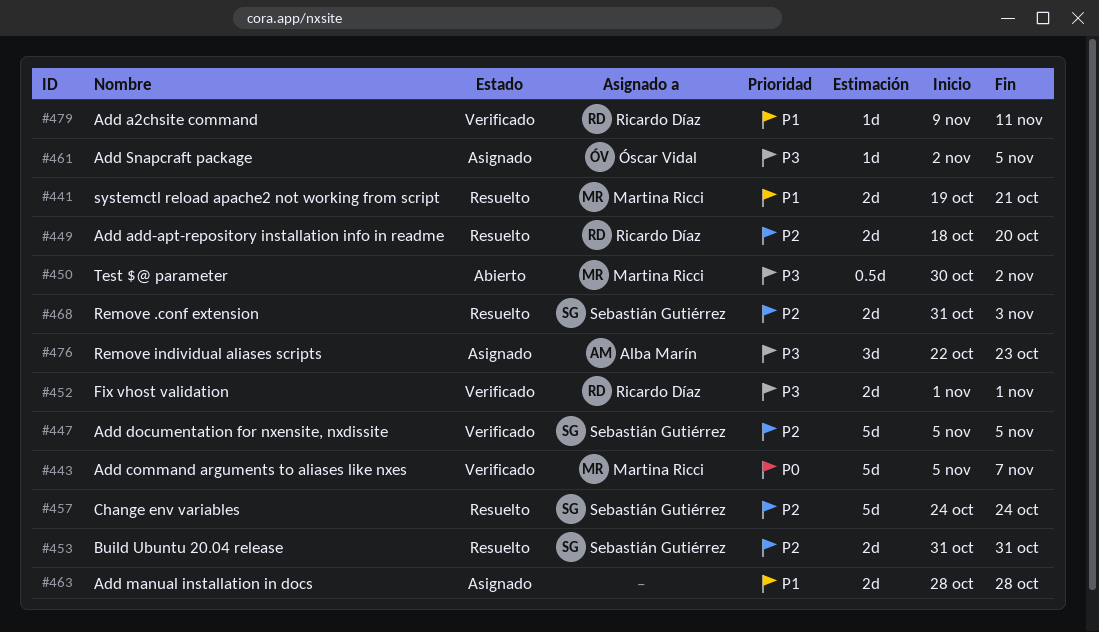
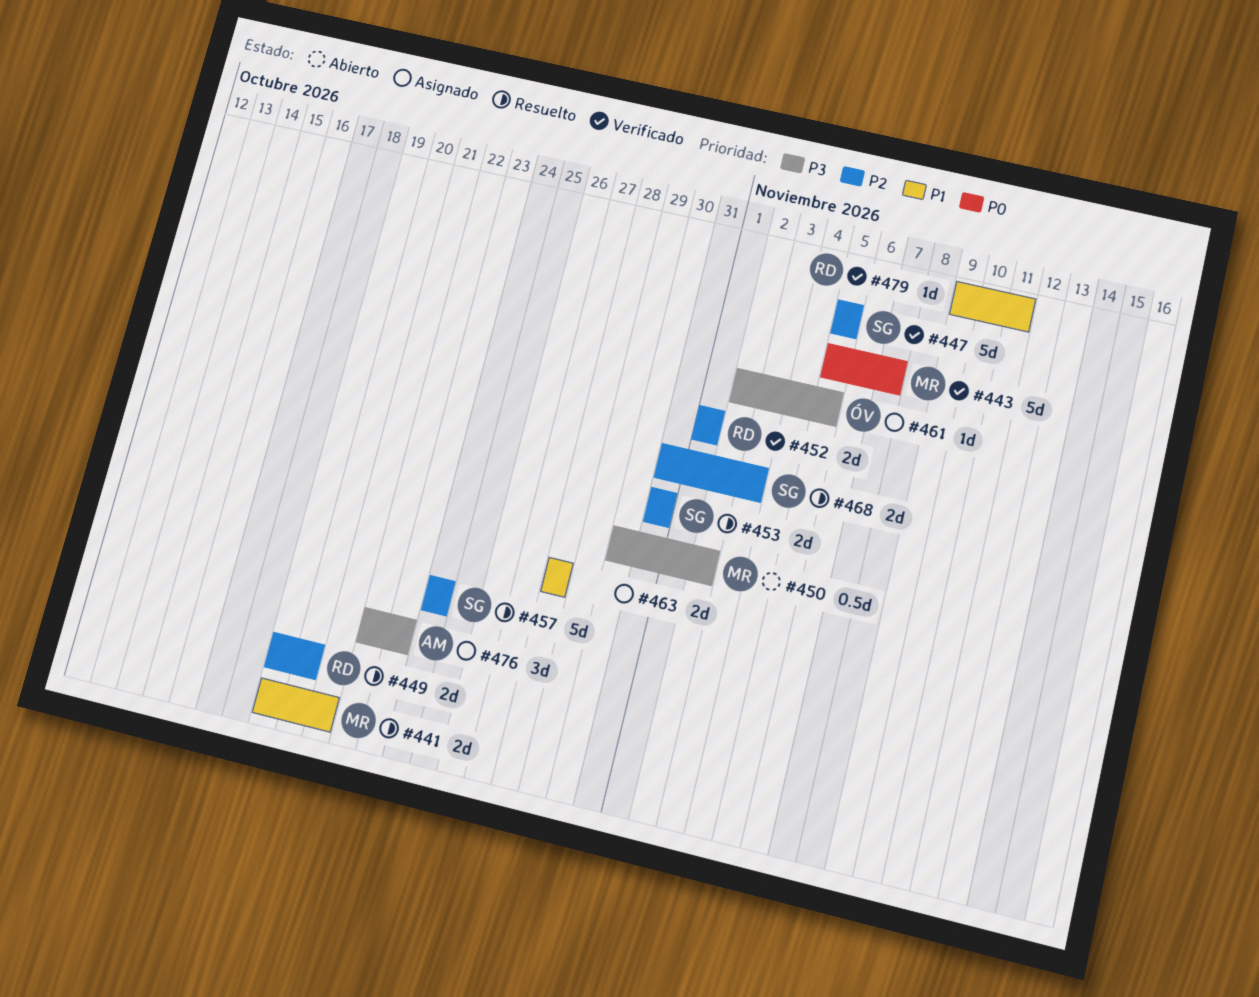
#449, start: Oct 18 -> Oct 19
#452, priority: P3 -> P2

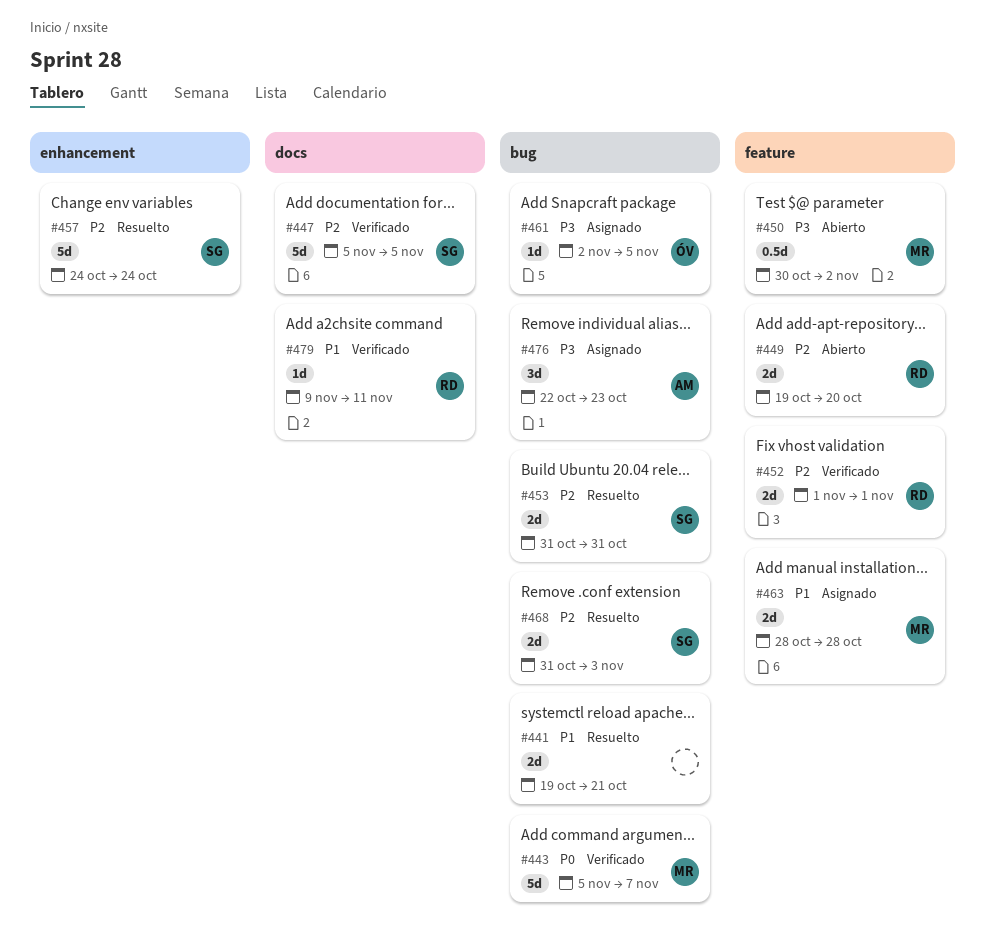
#441, owner: MR -> none
#449, status: Resuelto -> Abierto
#463, owner: none -> MR

